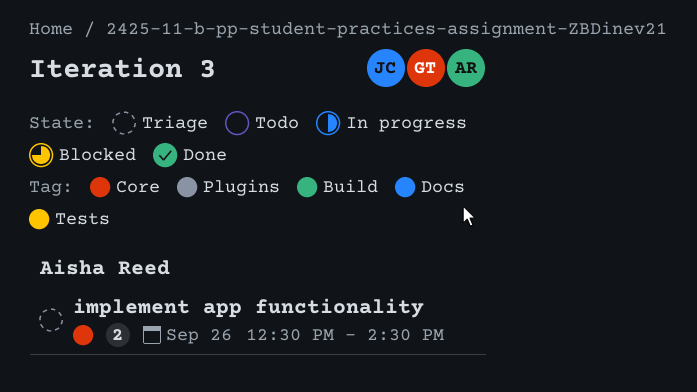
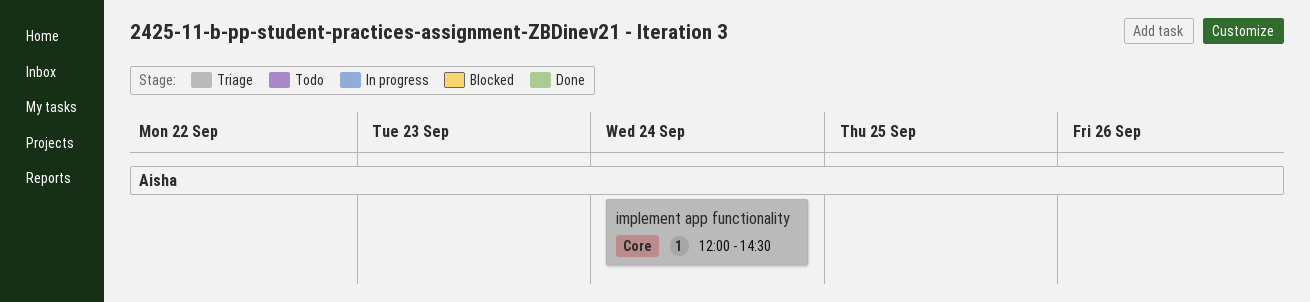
implement app functionality, estimate: 2 -> 1
implement app functionality, day: Sep 26 -> Sep 24
implement app functionality, begins: 12:30 -> 12:00

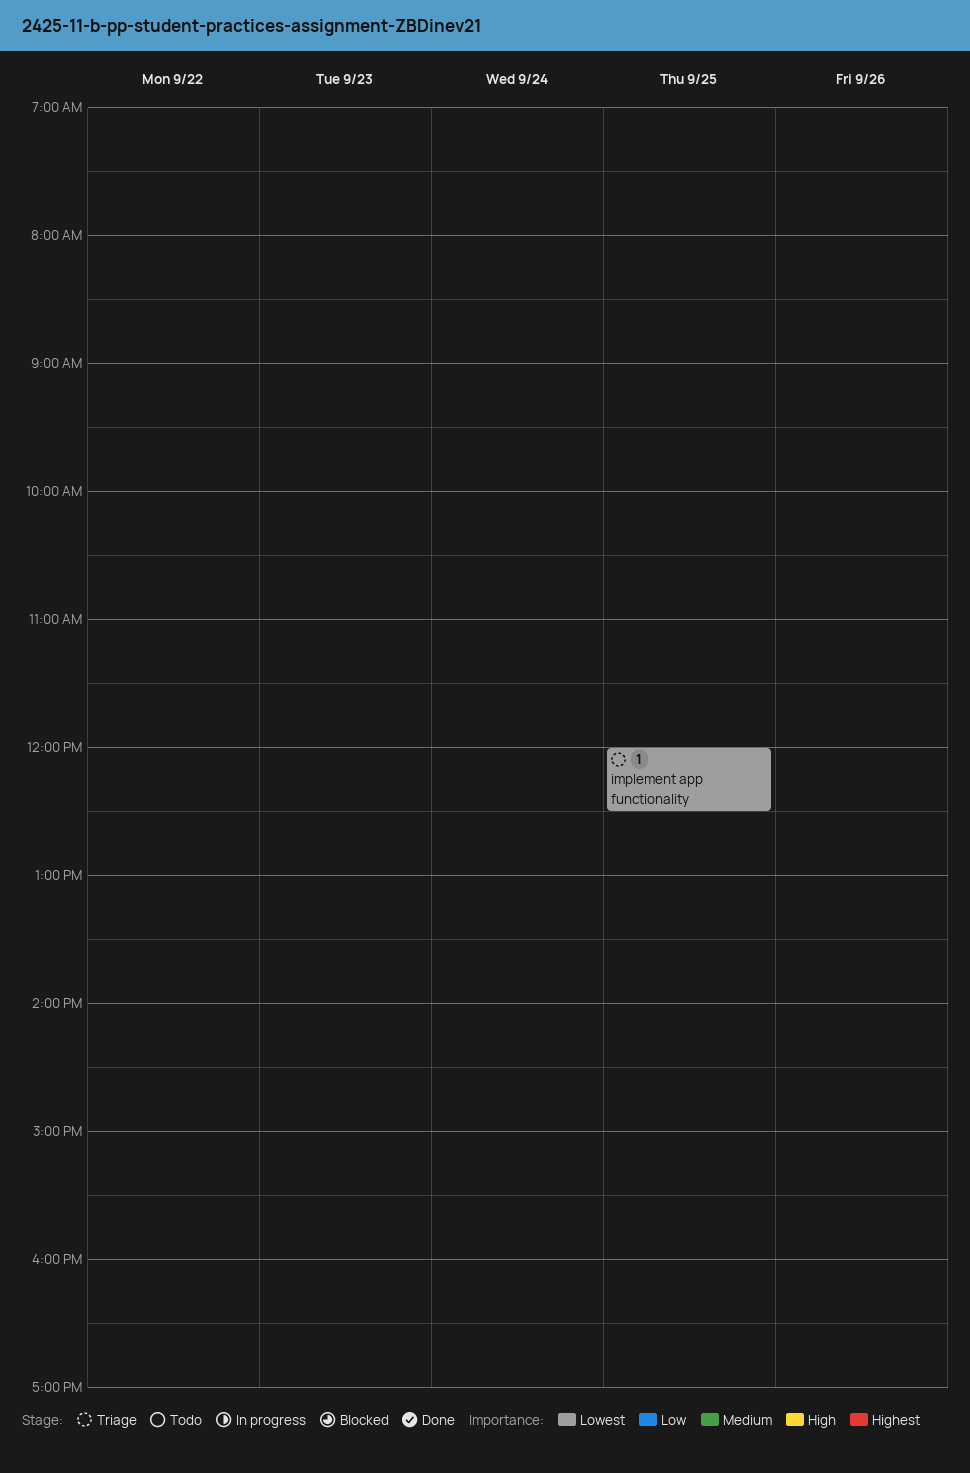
implement app functionality, day: Sep 24 -> Sep 25
implement app functionality, ends: 14:30 -> 12:30

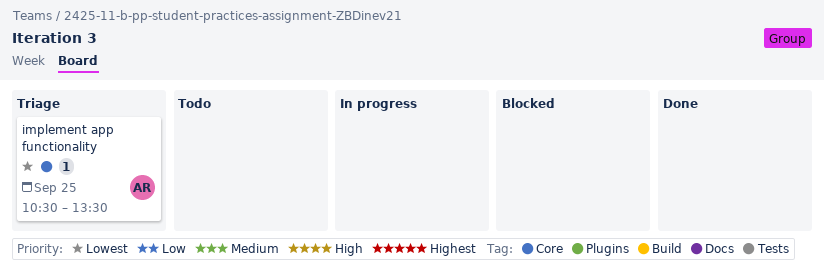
implement app functionality, begins: 12:00 -> 10:30
implement app functionality, ends: 12:30 -> 13:30

